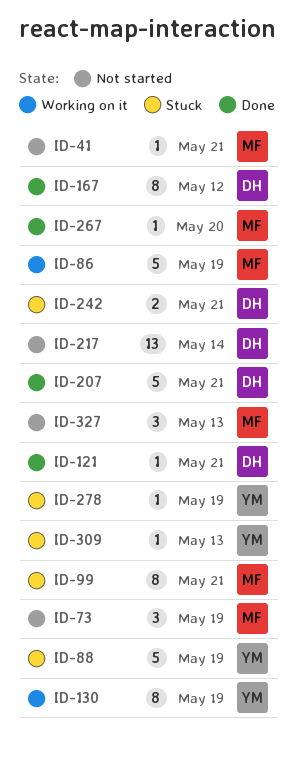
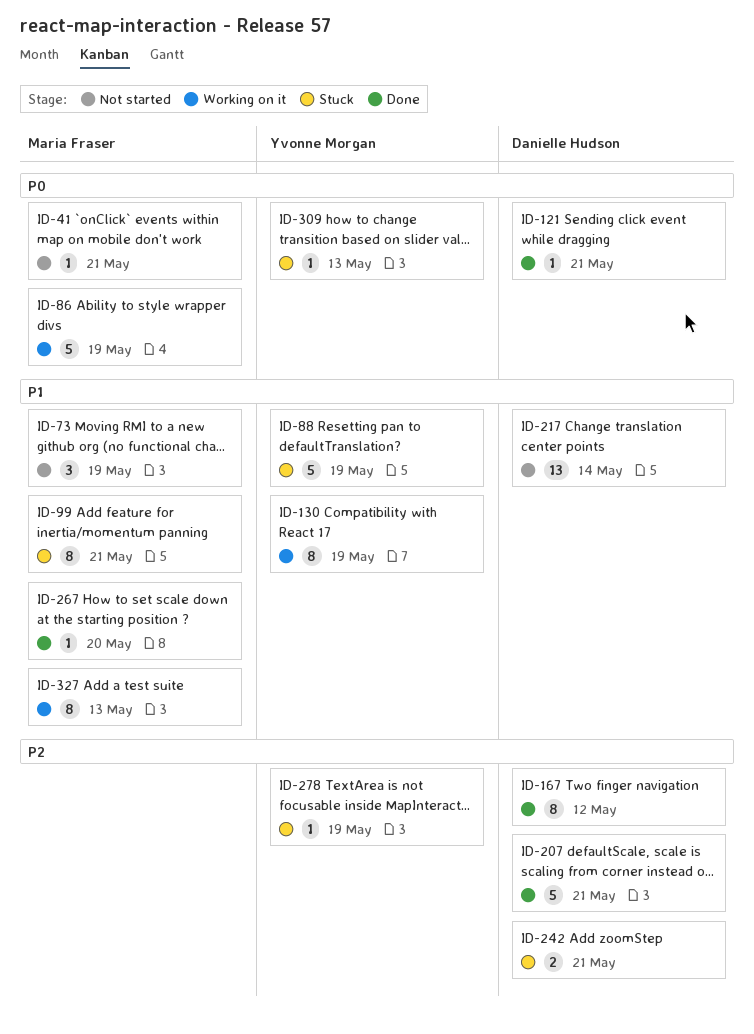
ID-327, status: Not started -> Working on it
ID-327, estimate: 3 -> 8

